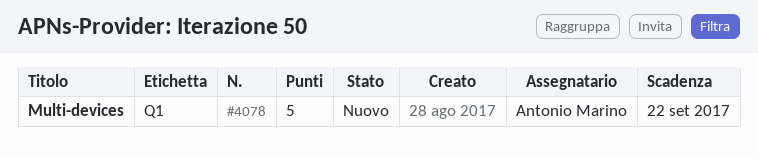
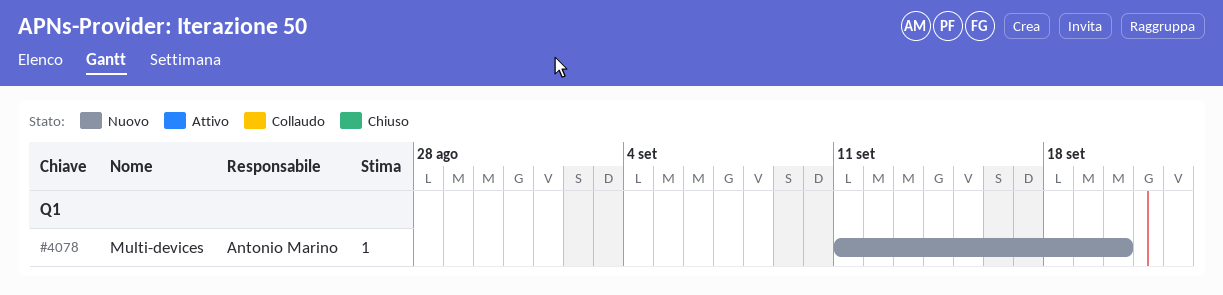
#4078, estimate: 5 -> 1
#4078, due: Sep 22 -> Sep 20

